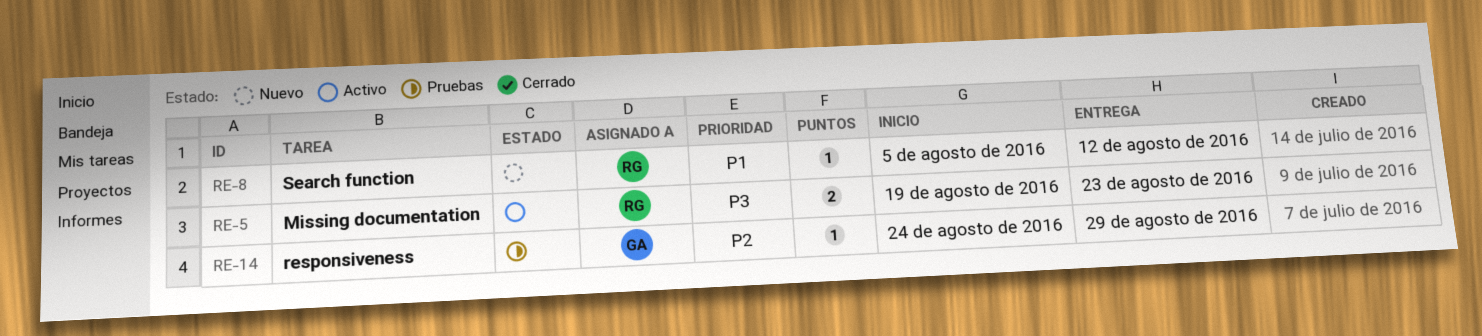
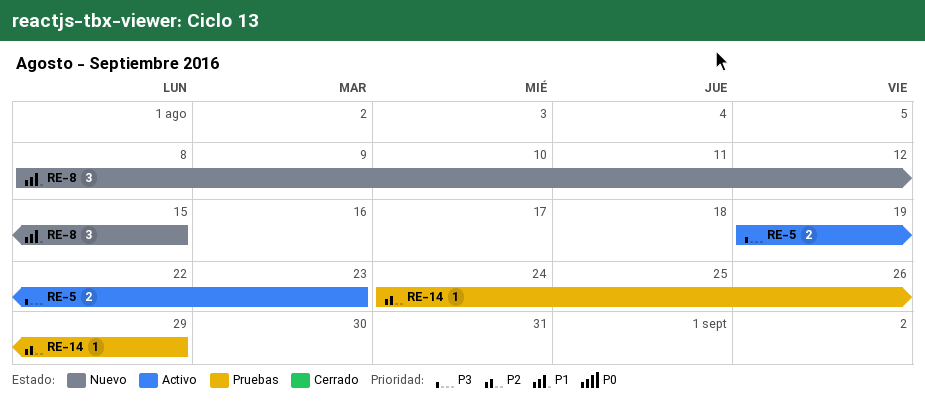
RE-8, estimate: 1 -> 3
RE-8, start: Aug 5 -> Aug 8
RE-8, due: Aug 12 -> Aug 15

